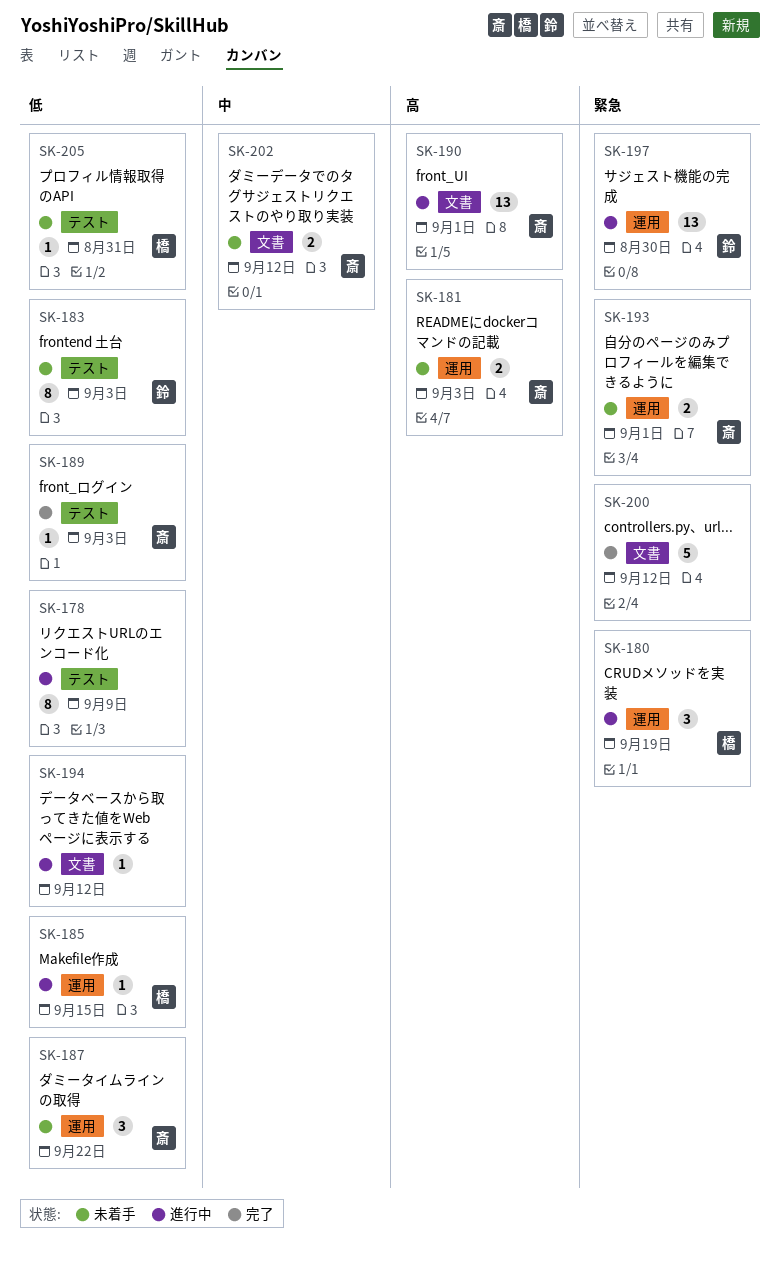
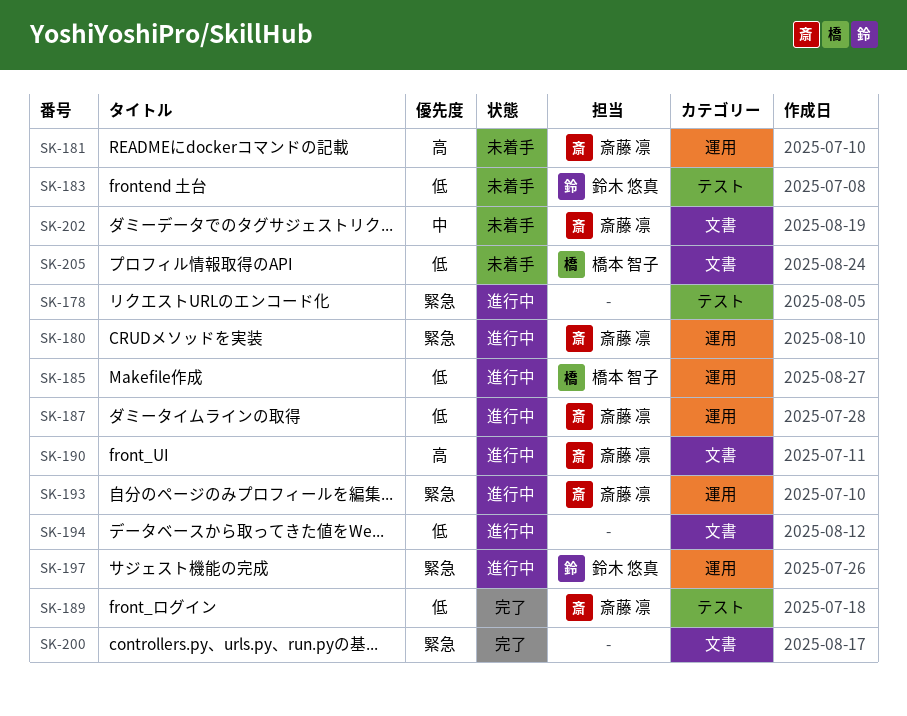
SK-178, priority: 低 -> 緊急
SK-180, owner: 橋本 智子 -> 斎藤 凛
SK-187, status: 未着手 -> 進行中
SK-193, status: 未着手 -> 進行中
SK-205, label: テスト -> 文書

